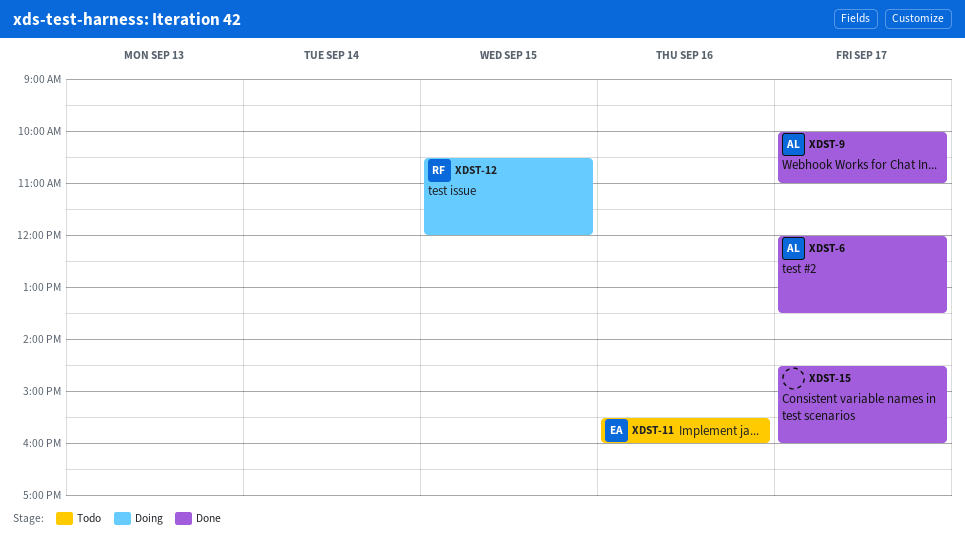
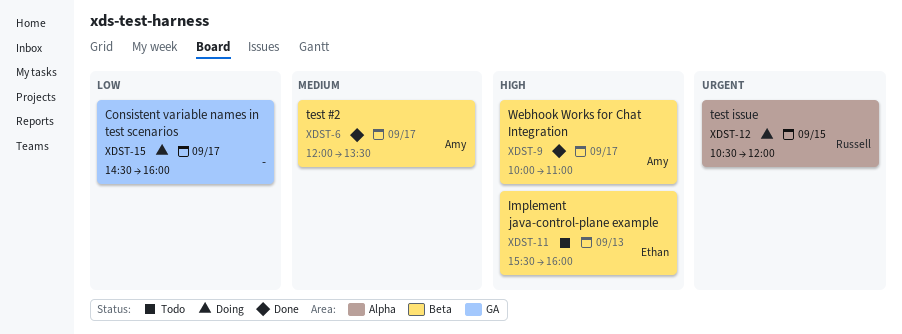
XDST-11, day: Sep 16 -> Sep 13
XDST-15, status: Done -> Doing

